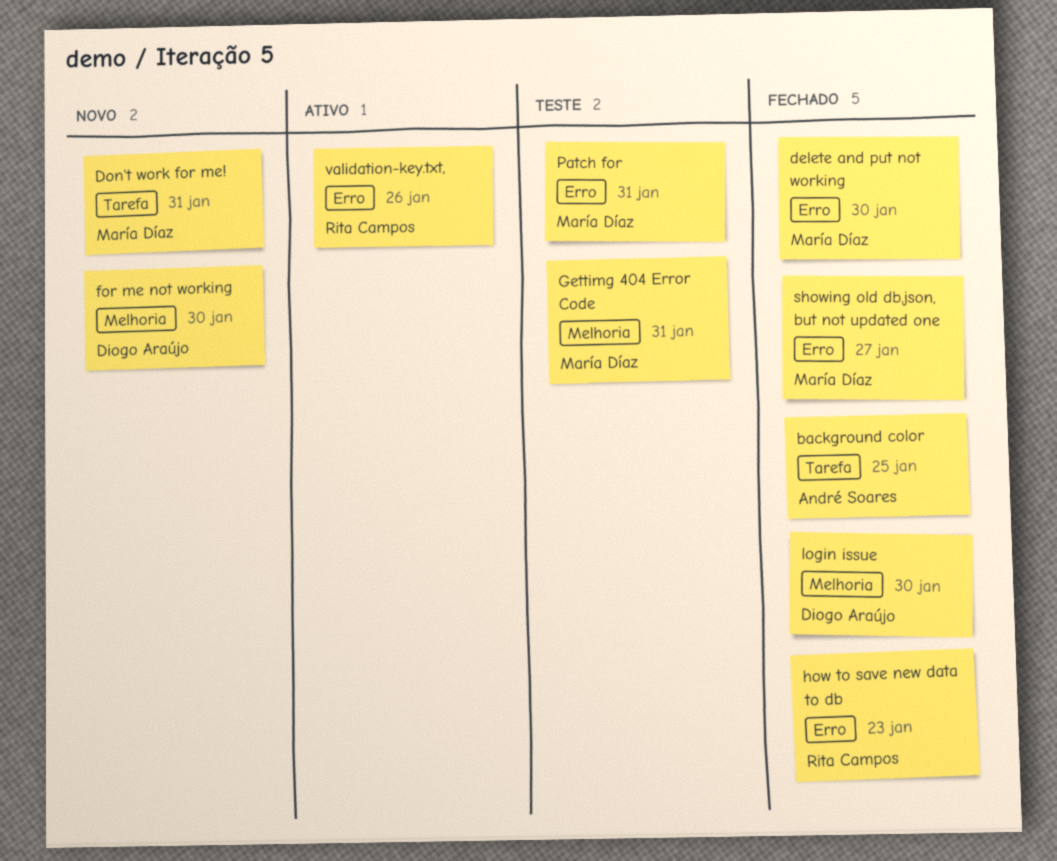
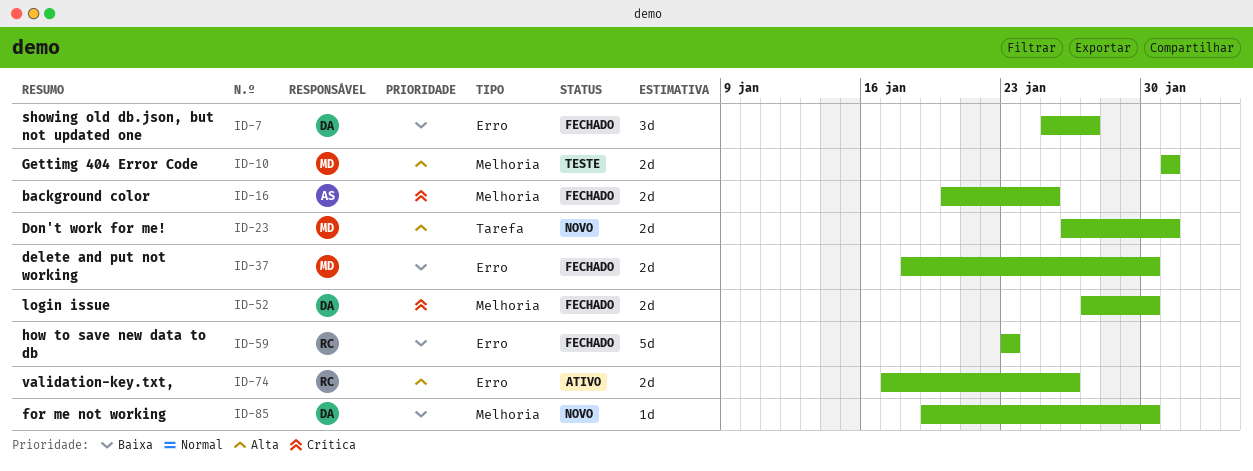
background color, label: Tarefa -> Melhoria
Patch for: present -> none
showing old db.json, but not updated one, owner: María Díaz -> Diogo Araújo

